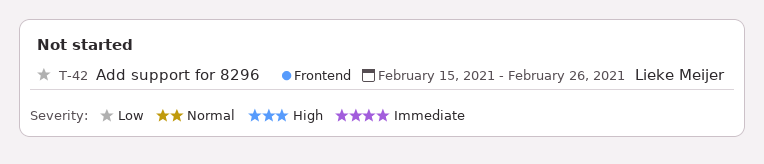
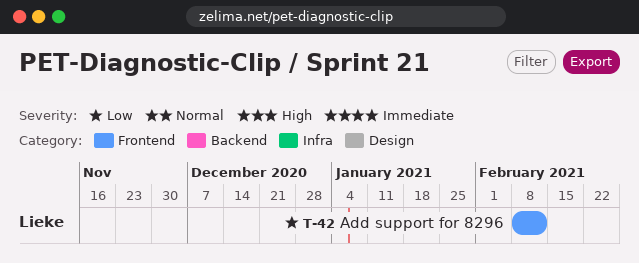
T-42, start: Feb 15 -> Feb 8
T-42, due: Feb 26 -> Feb 12

